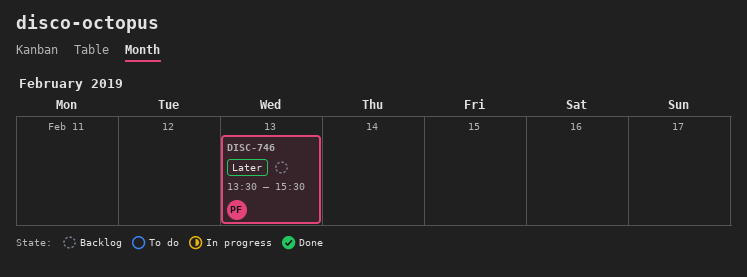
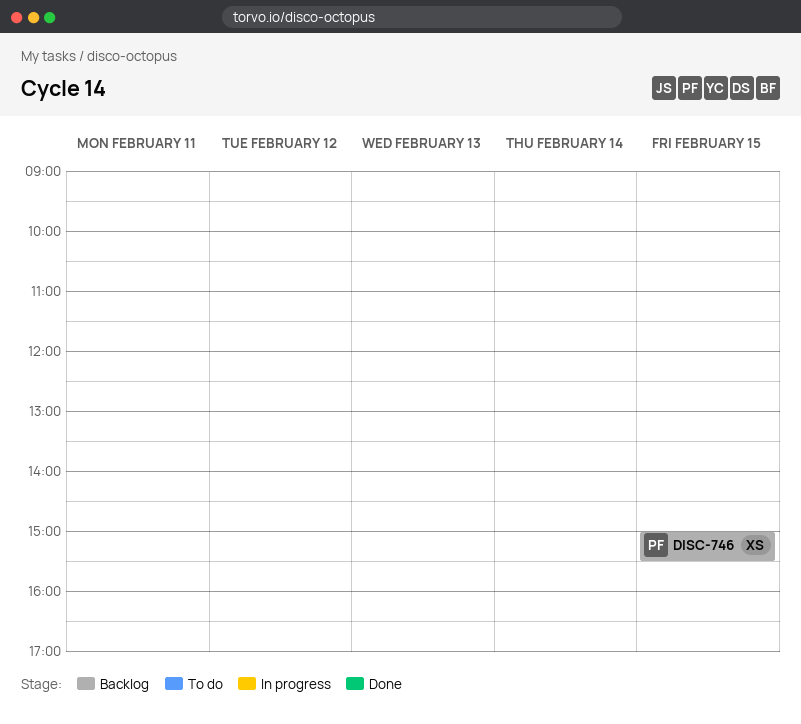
DISC-746, day: Feb 13 -> Feb 15
DISC-746, begins: 13:30 -> 15:00

